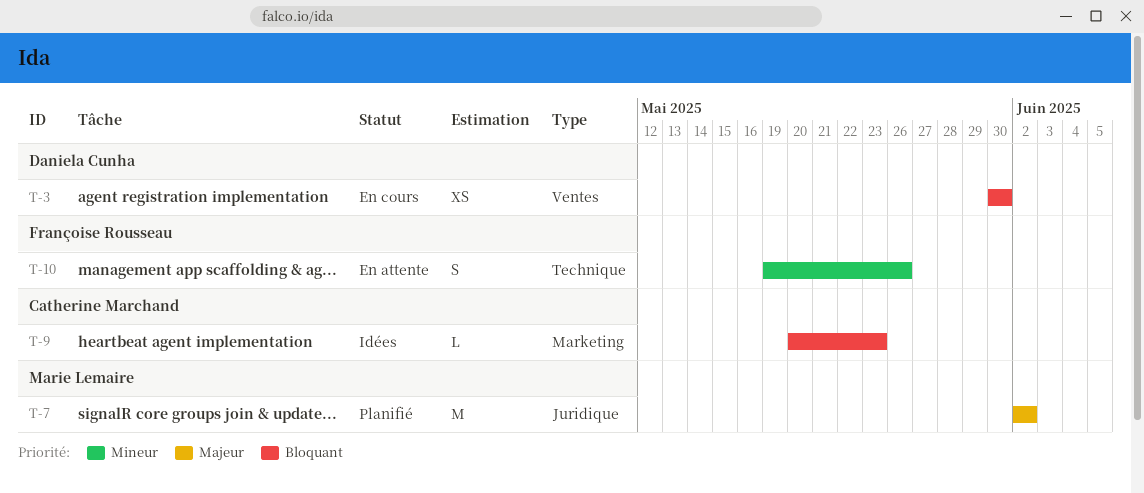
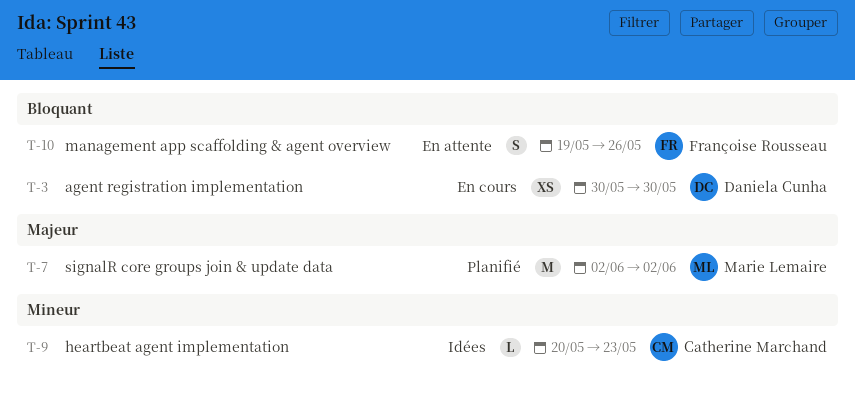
T-9, priority: Bloquant -> Mineur
T-10, priority: Mineur -> Bloquant

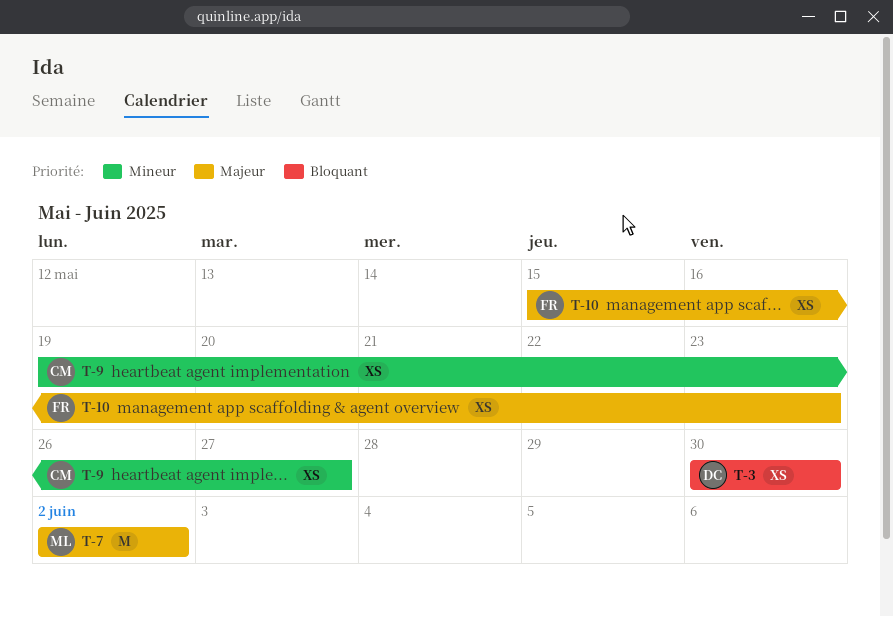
T-9, estimate: L -> XS
T-9, start: May 20 -> May 19
T-9, due: May 23 -> May 27
T-10, priority: Bloquant -> Majeur
T-10, estimate: S -> XS
T-10, start: May 19 -> May 15
T-10, due: May 26 -> May 23

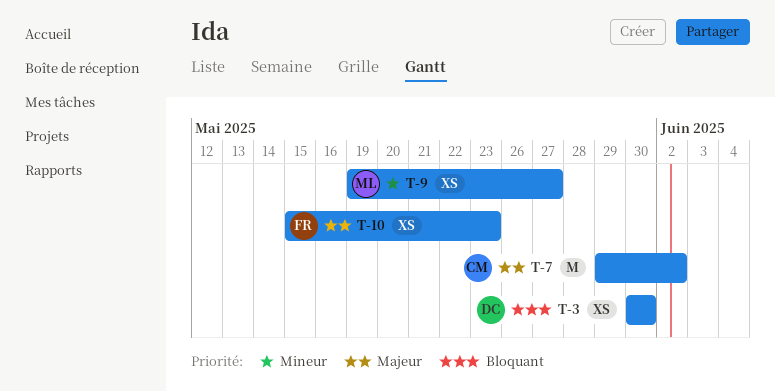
T-7, owner: ML -> CM
T-7, start: Jun 2 -> May 29
T-9, owner: CM -> ML

